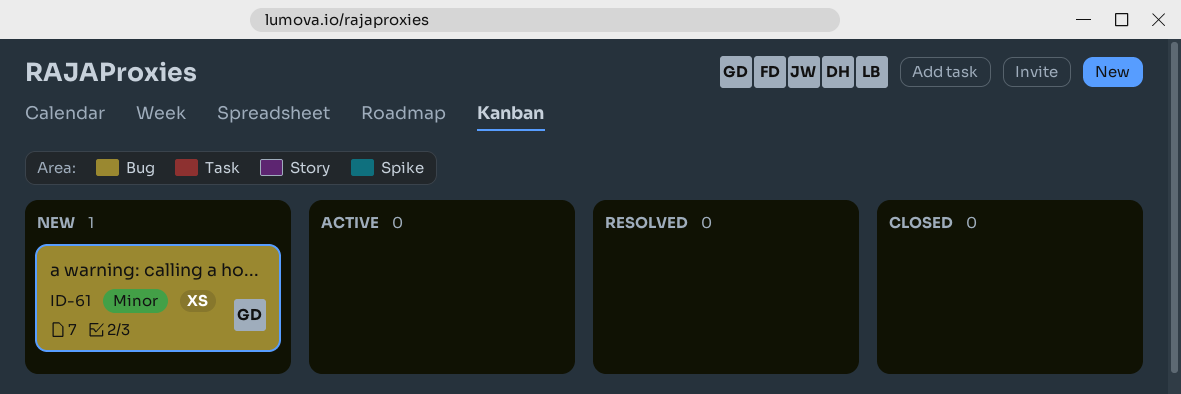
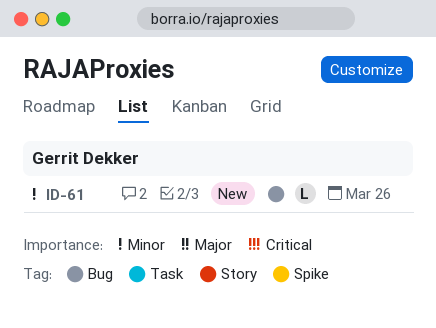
ID-61, estimate: XS -> L

